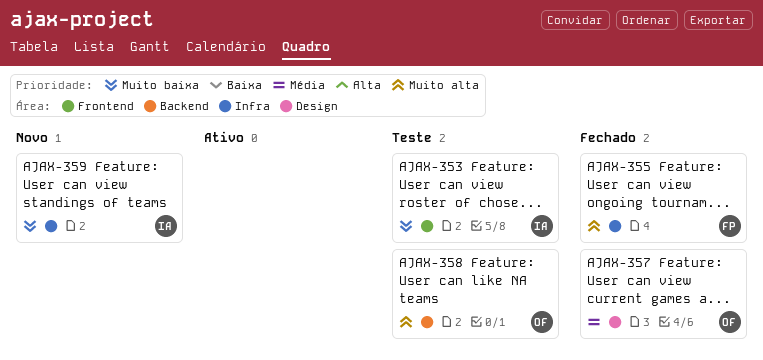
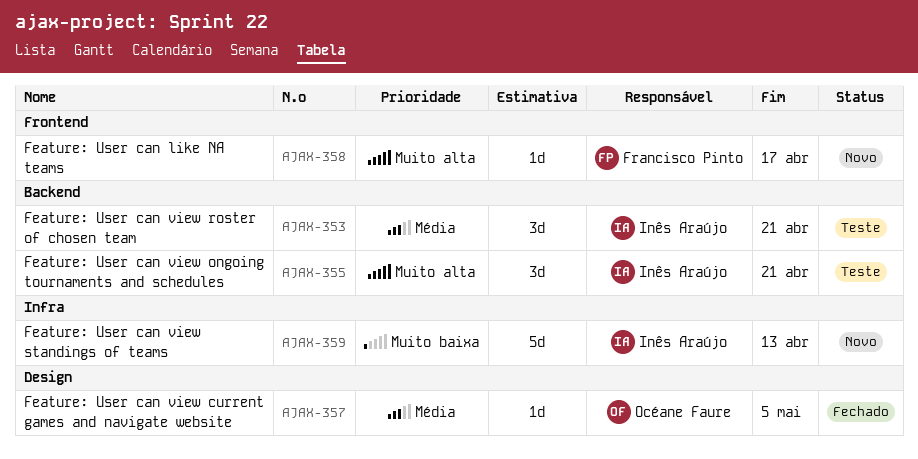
AJAX-353, priority: Muito baixa -> Média
AJAX-353, label: Frontend -> Backend
AJAX-355, status: Fechado -> Teste
AJAX-355, owner: Francisco Pinto -> Inês Araújo
AJAX-355, label: Infra -> Backend
AJAX-358, status: Teste -> Novo
AJAX-358, owner: Océane Faure -> Francisco Pinto
AJAX-358, label: Backend -> Frontend

